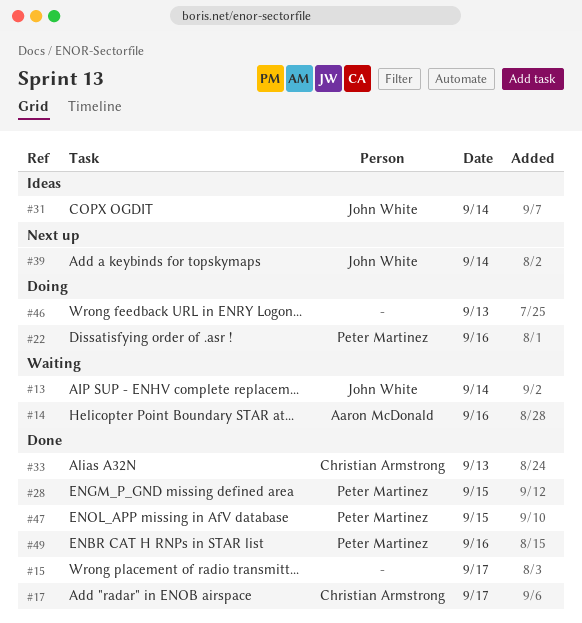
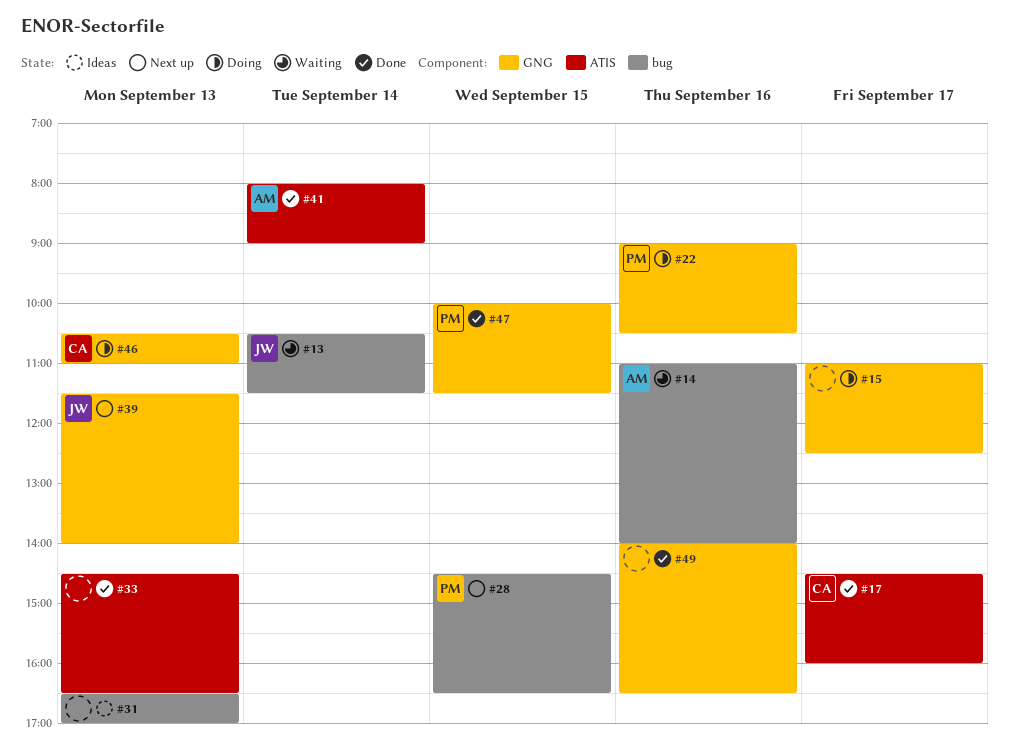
#15, status: Done -> Doing
#28, status: Done -> Next up
#31, owner: John White -> none
#31, day: Sep 14 -> Sep 13
#33, owner: Christian Armstrong -> none
#39, day: Sep 14 -> Sep 13
#41: none -> present
#46, owner: none -> Christian Armstrong
#49, owner: Peter Martinez -> none

